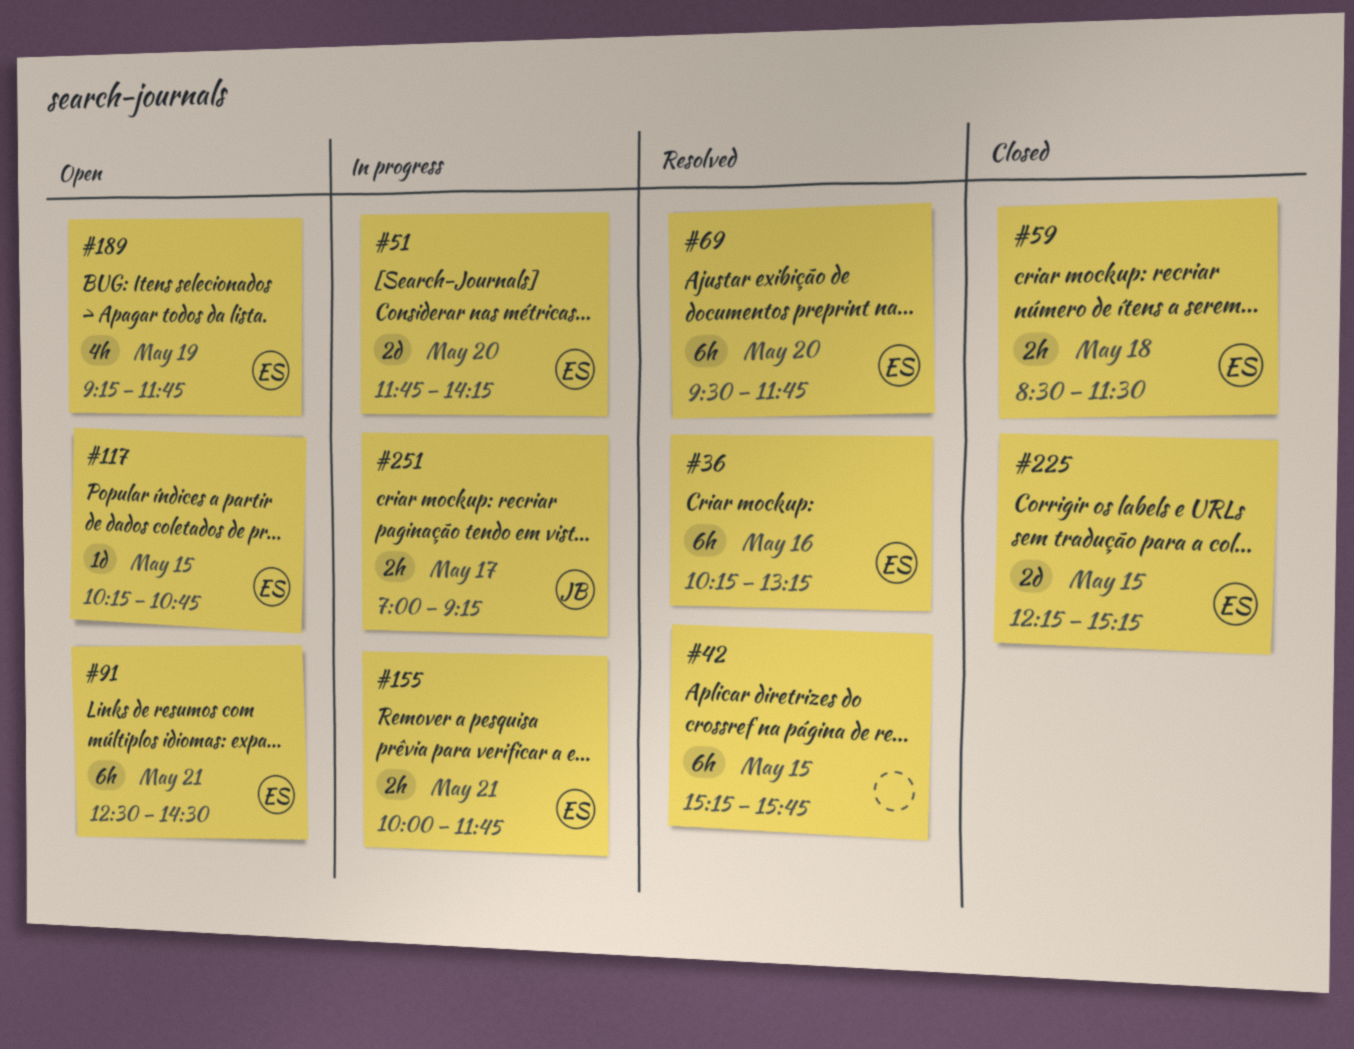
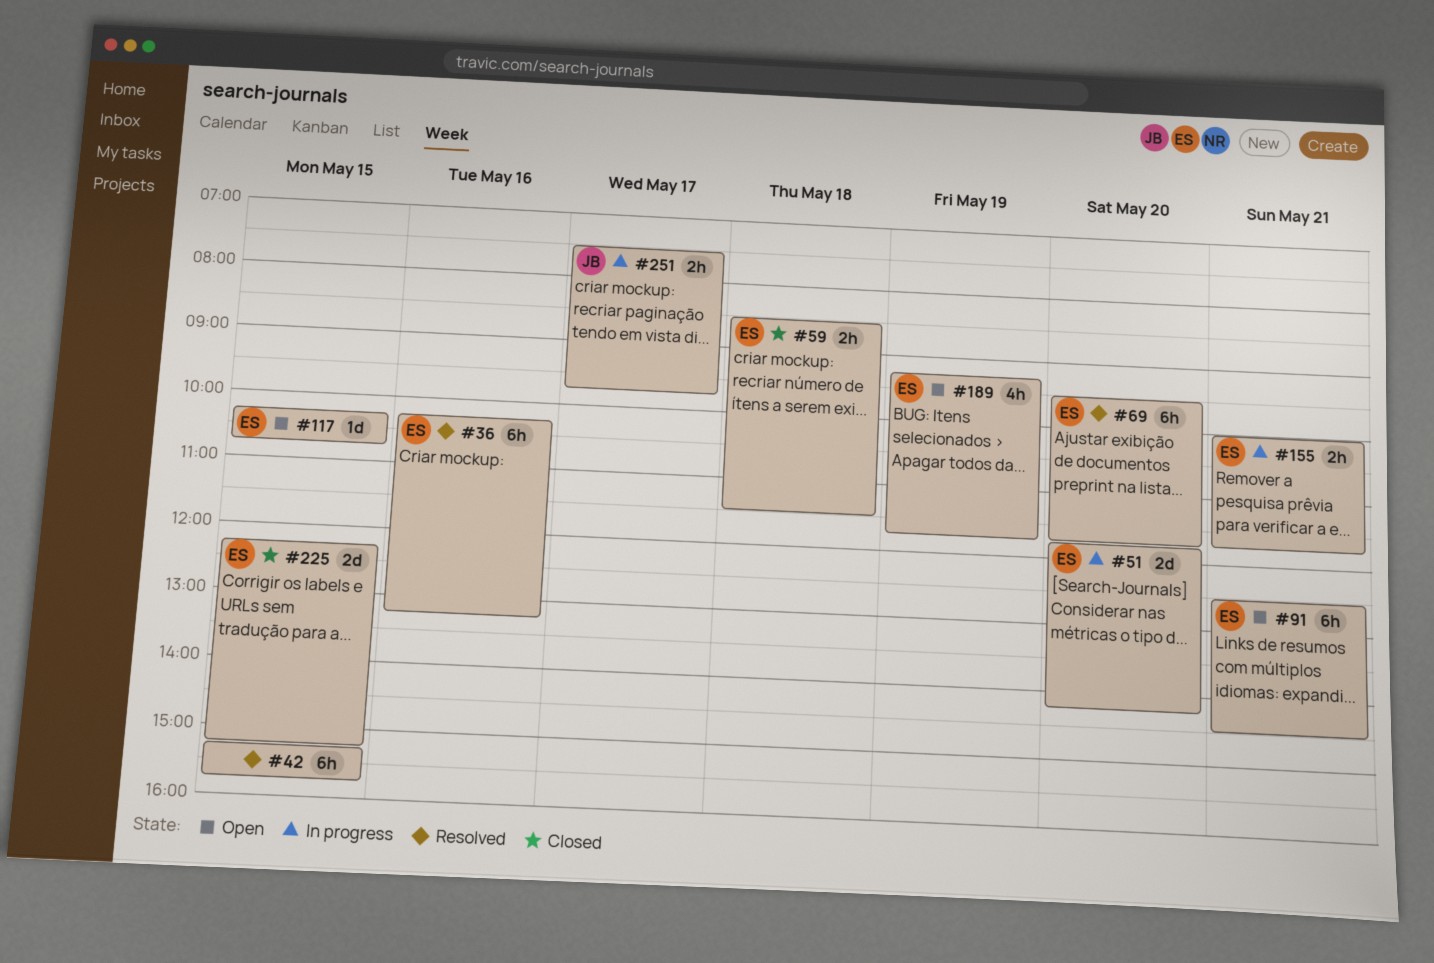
#251, begins: 07:00 -> 07:30
#251, ends: 09:15 -> 09:45

